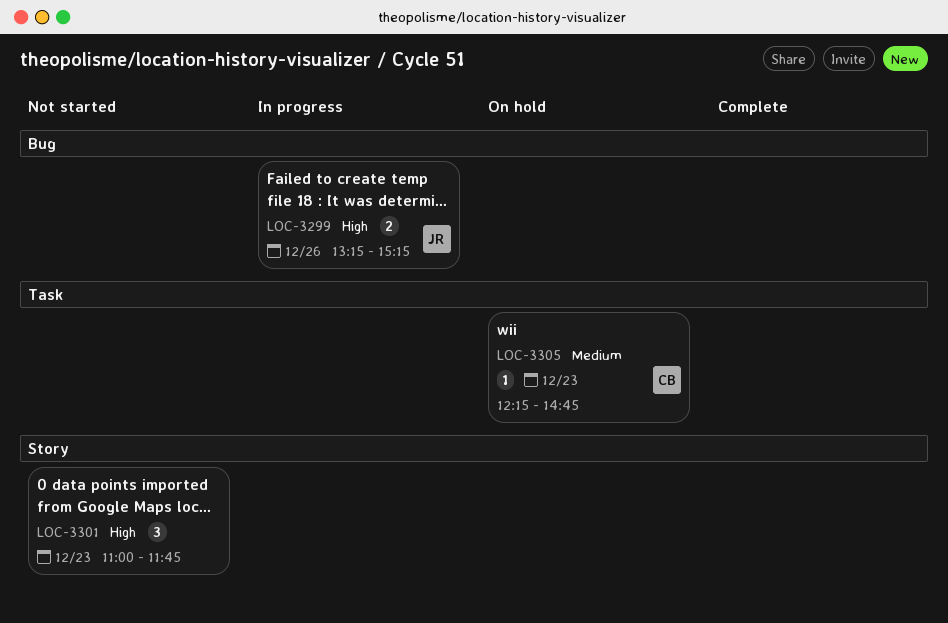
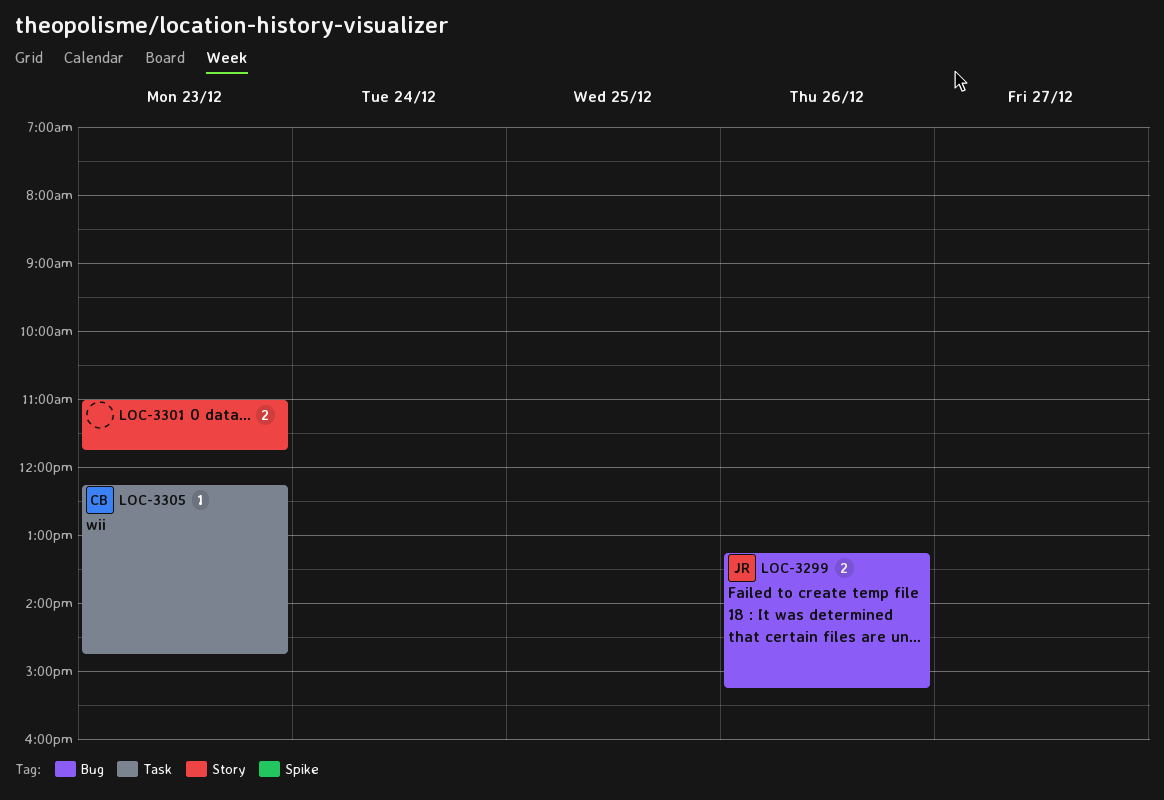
LOC-3301, estimate: 3 -> 2

